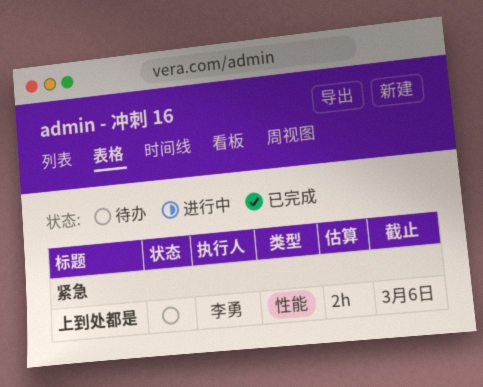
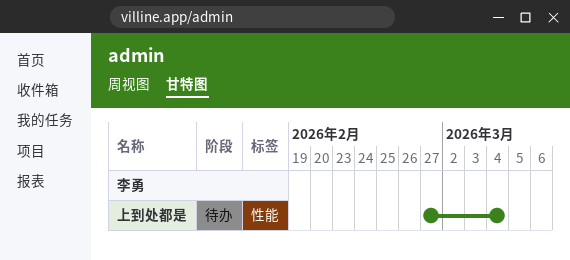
上到处都是, due: Mar 6 -> Mar 4

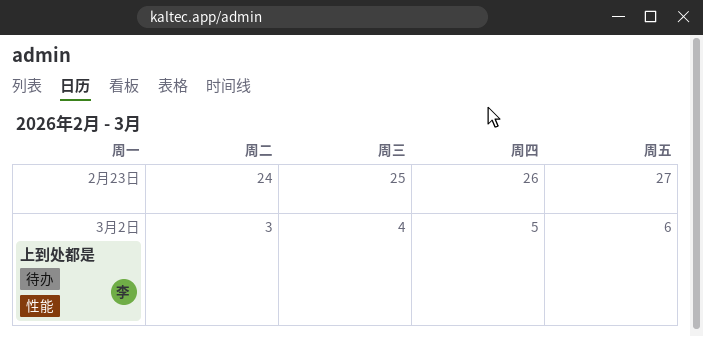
上到处都是, due: Mar 4 -> Mar 2

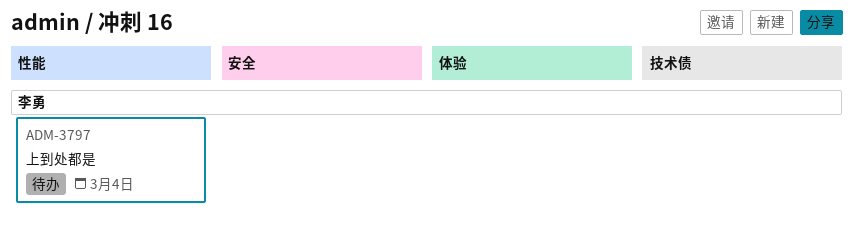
上到处都是, due: Mar 2 -> Mar 4

